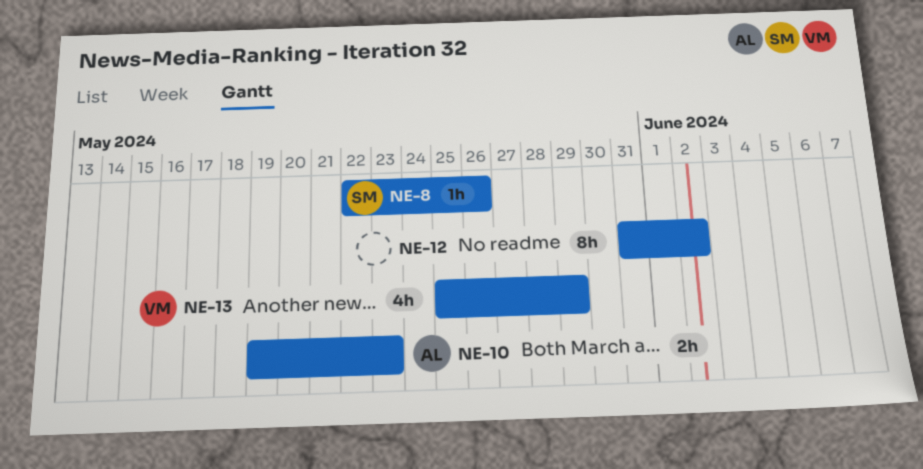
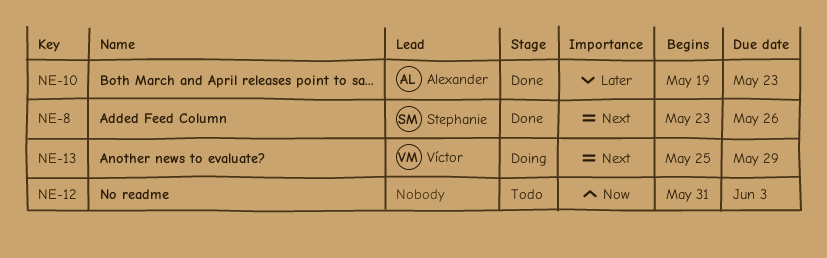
NE-8, start: May 22 -> May 23
NE-12, due: Jun 2 -> Jun 3

